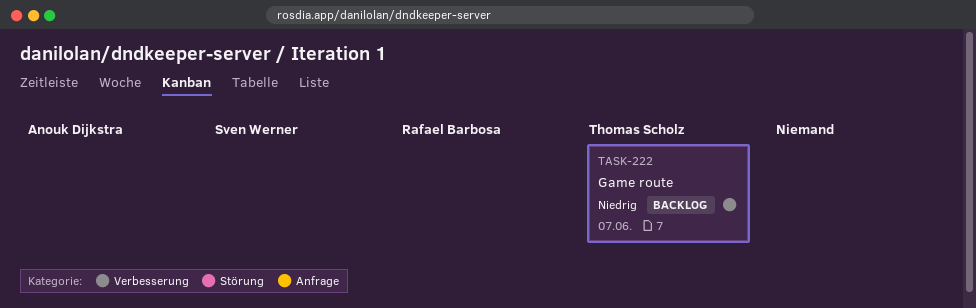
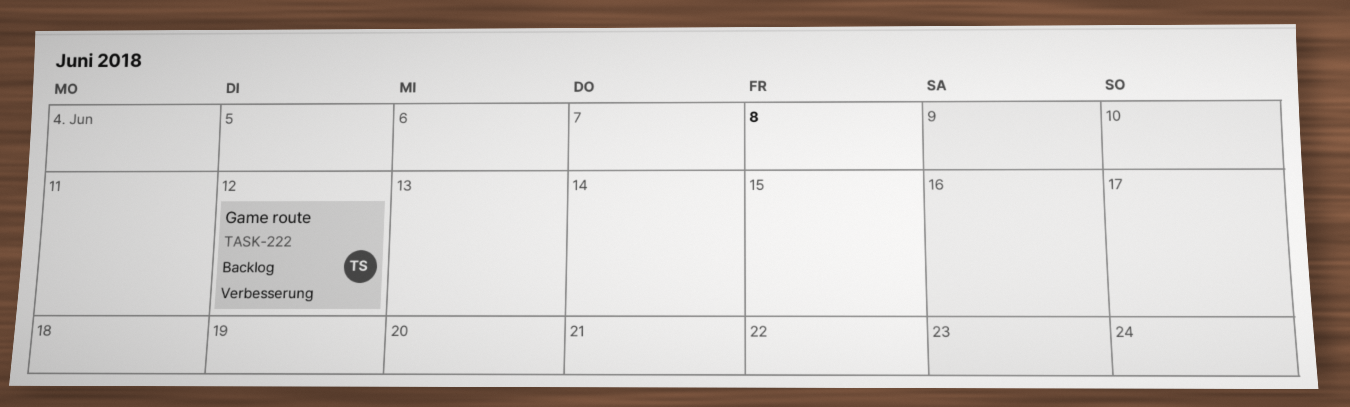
TASK-222, due: Jun 7 -> Jun 12

